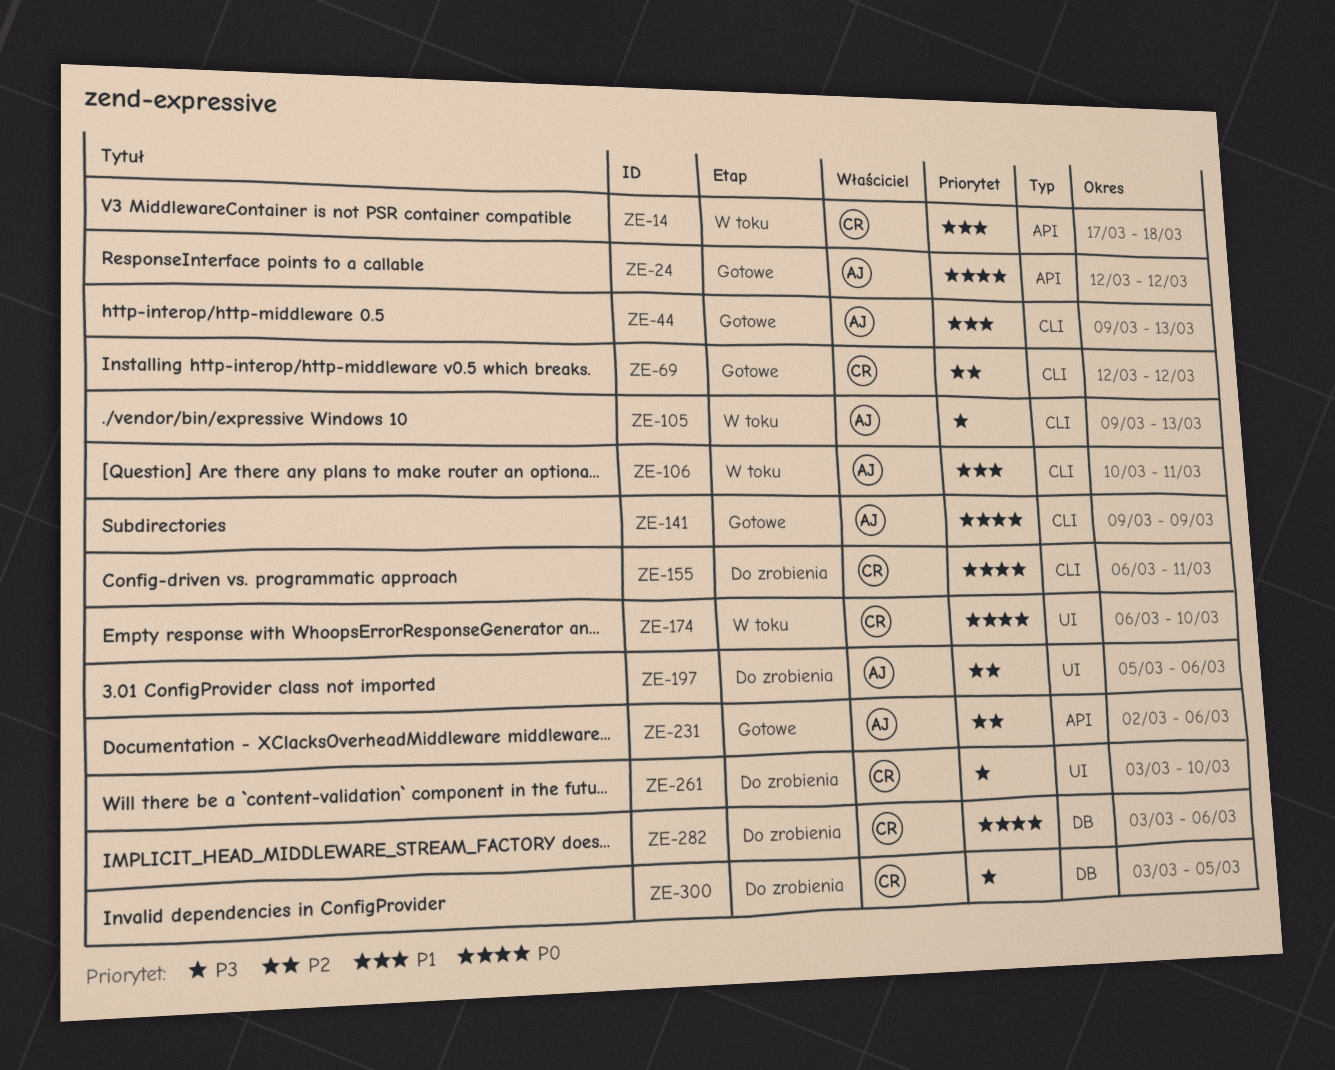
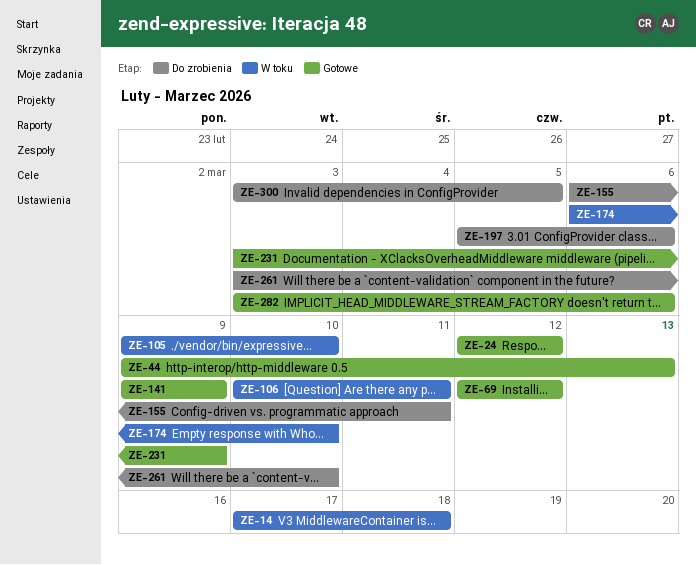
ZE-105, due: Mar 13 -> Mar 10
ZE-231, start: Mar 2 -> Mar 3
ZE-231, due: Mar 6 -> Mar 9
ZE-282, status: Do zrobienia -> Gotowe

